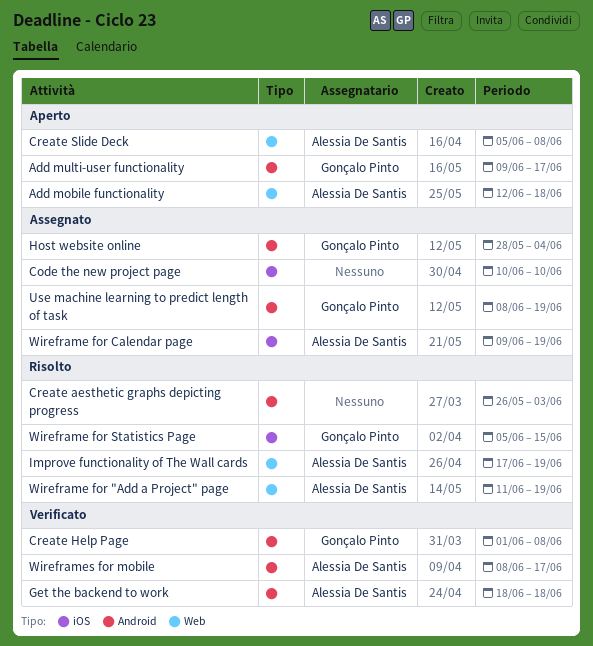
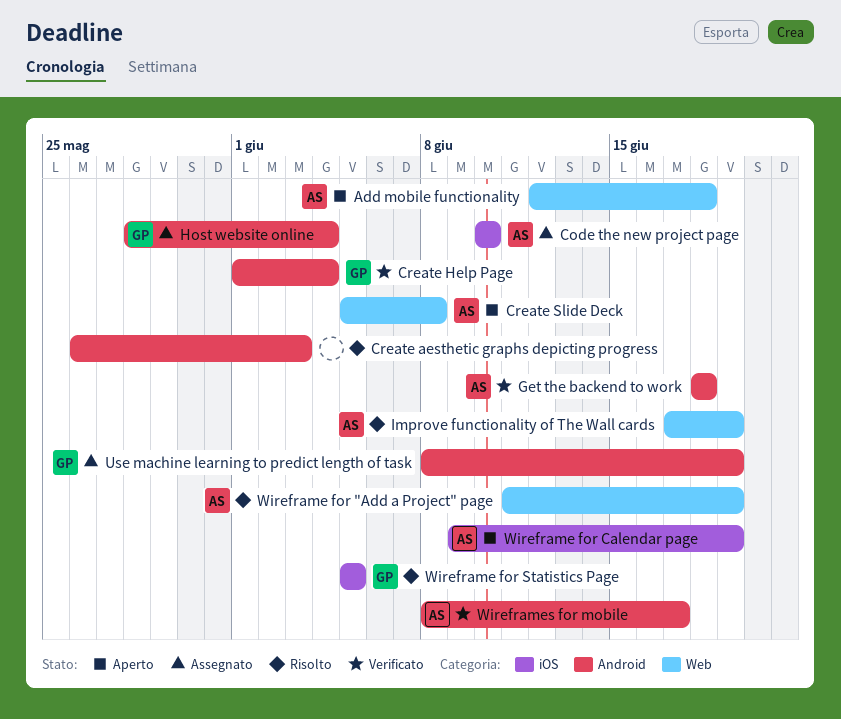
Add multi-user functionality: present -> none
Code the new project page, owner: none -> Alessia De Santis
Create Help Page, due: Jun 8 -> Jun 4
Wireframe for Calendar page, status: Assegnato -> Aperto
Wireframe for Statistics Page, due: Jun 15 -> Jun 5

